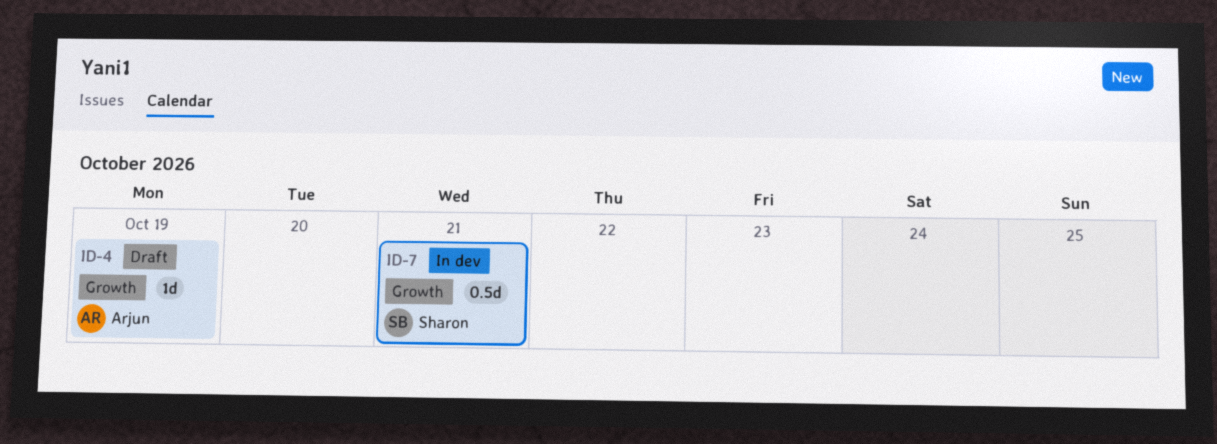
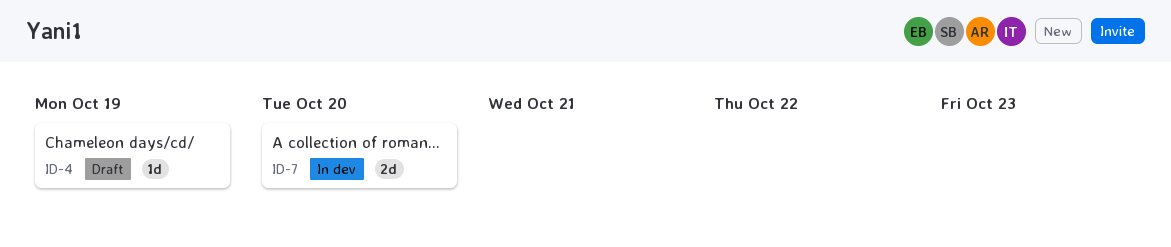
ID-7, estimate: 0.5d -> 2d
ID-7, due: Oct 21 -> Oct 20

